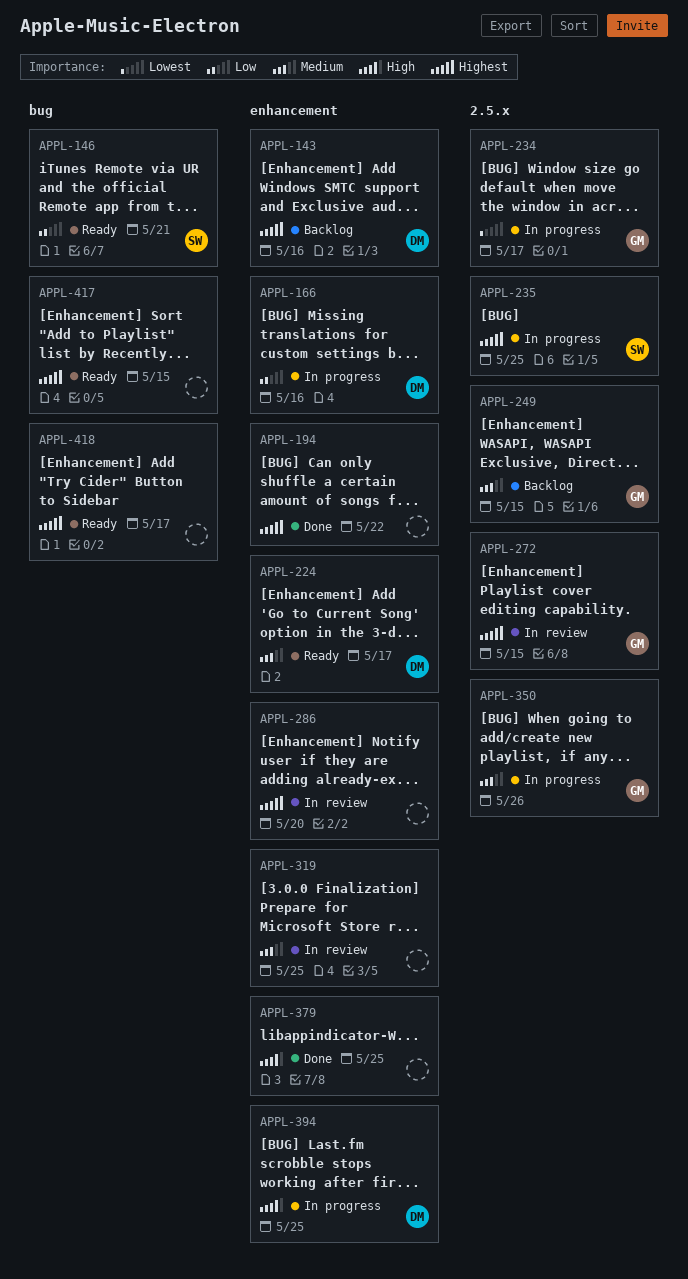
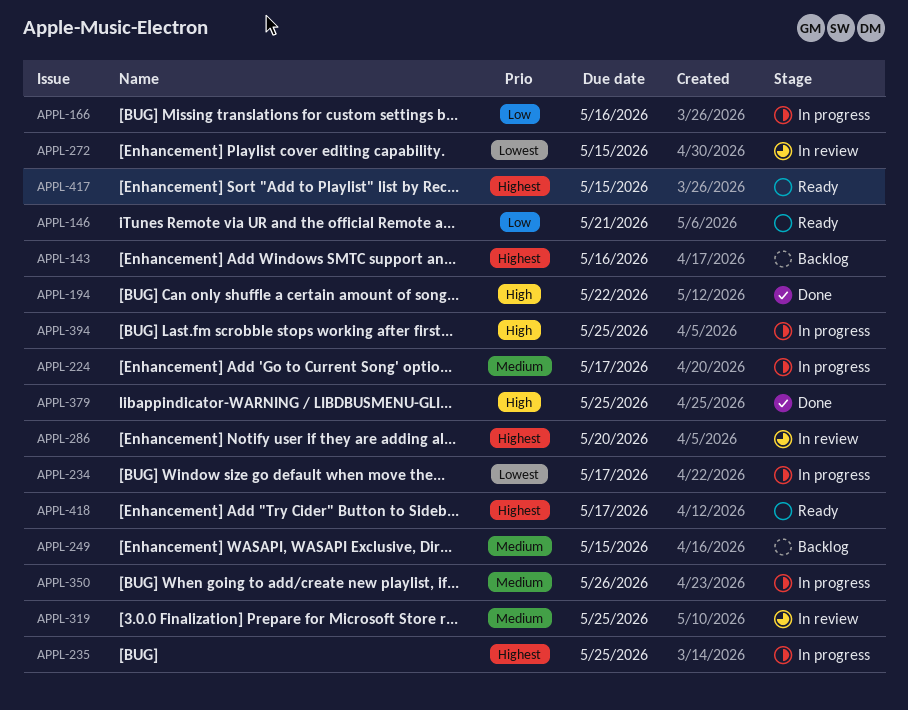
APPL-194, priority: Highest -> High
APPL-224, status: Ready -> In progress
APPL-272, priority: Highest -> Lowest

